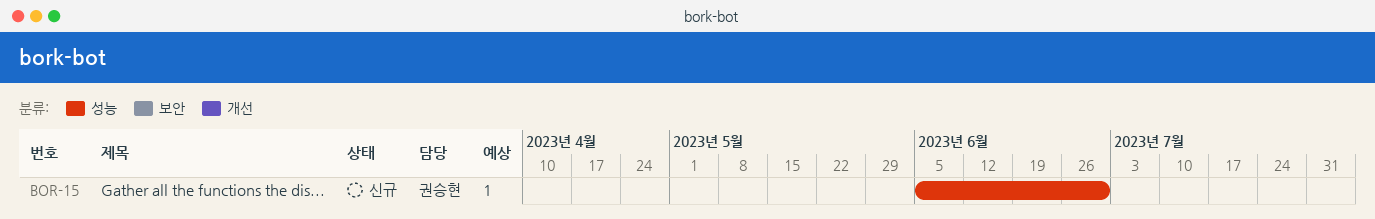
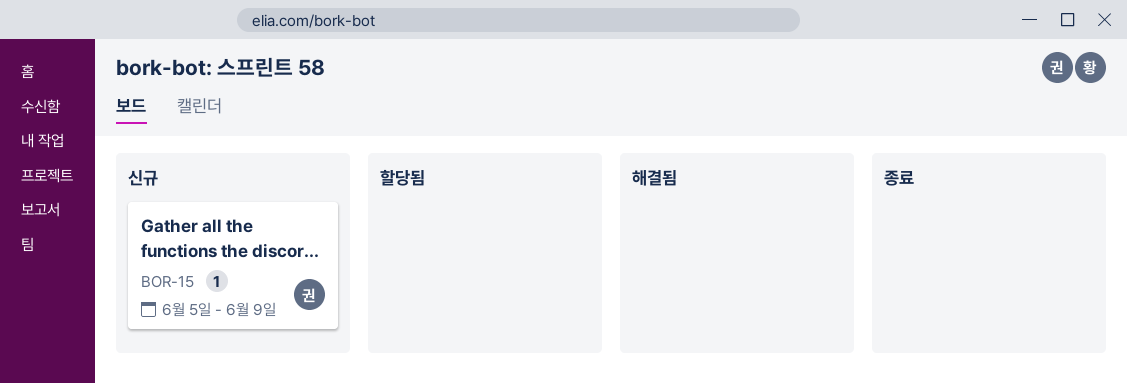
BOR-15, due: Jun 30 -> Jun 9

